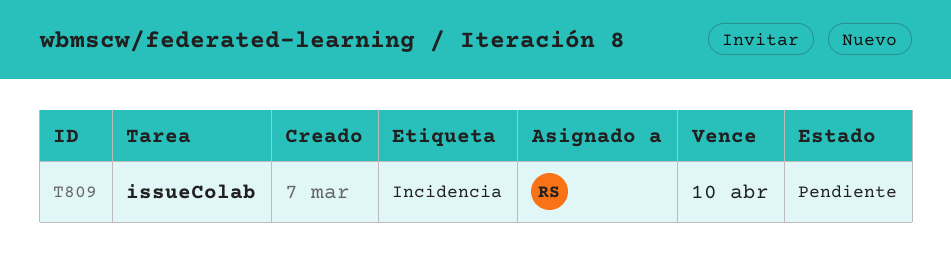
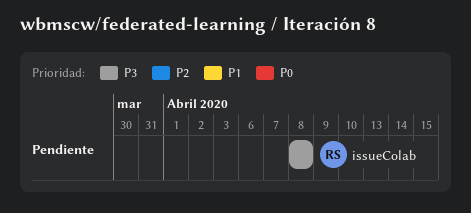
issueColab, due: Apr 10 -> Apr 8

